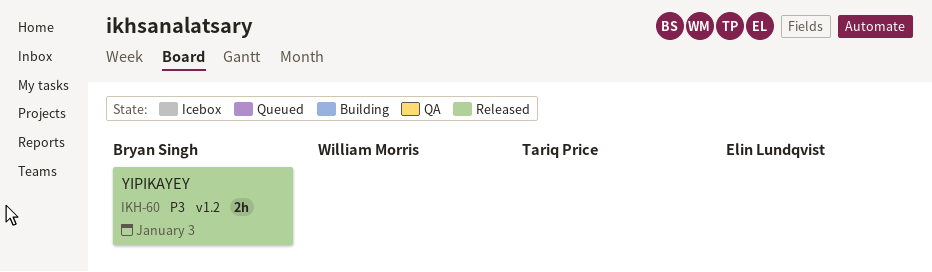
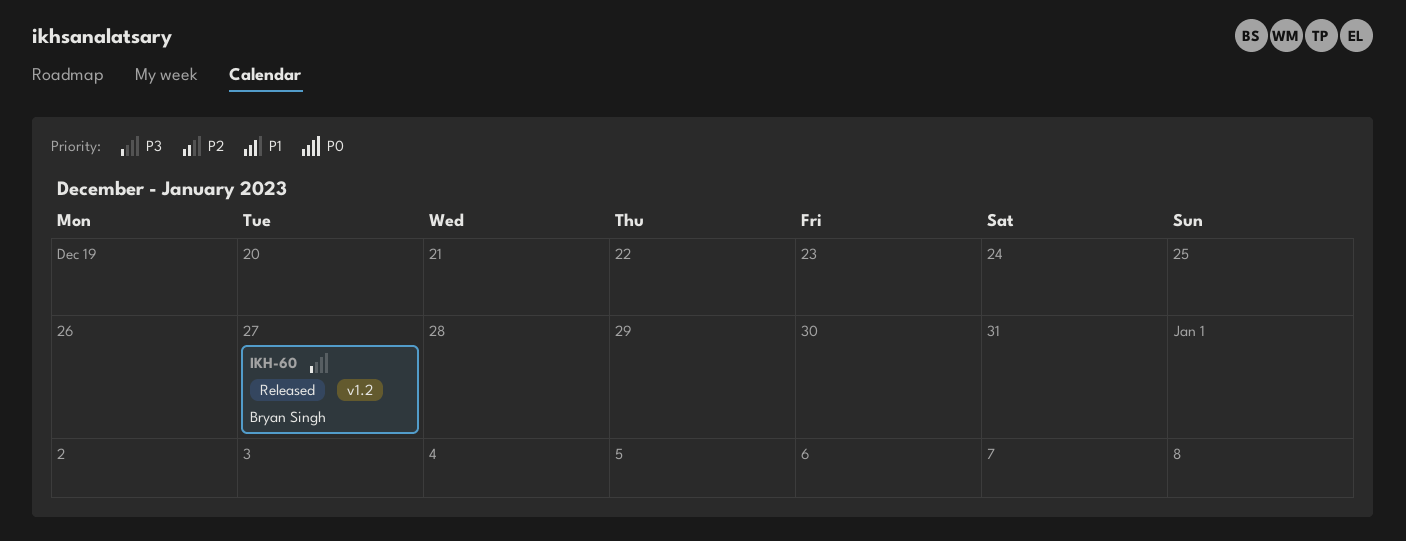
IKH-60, due: Jan 3 -> Dec 27

